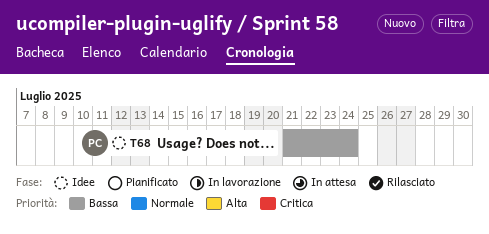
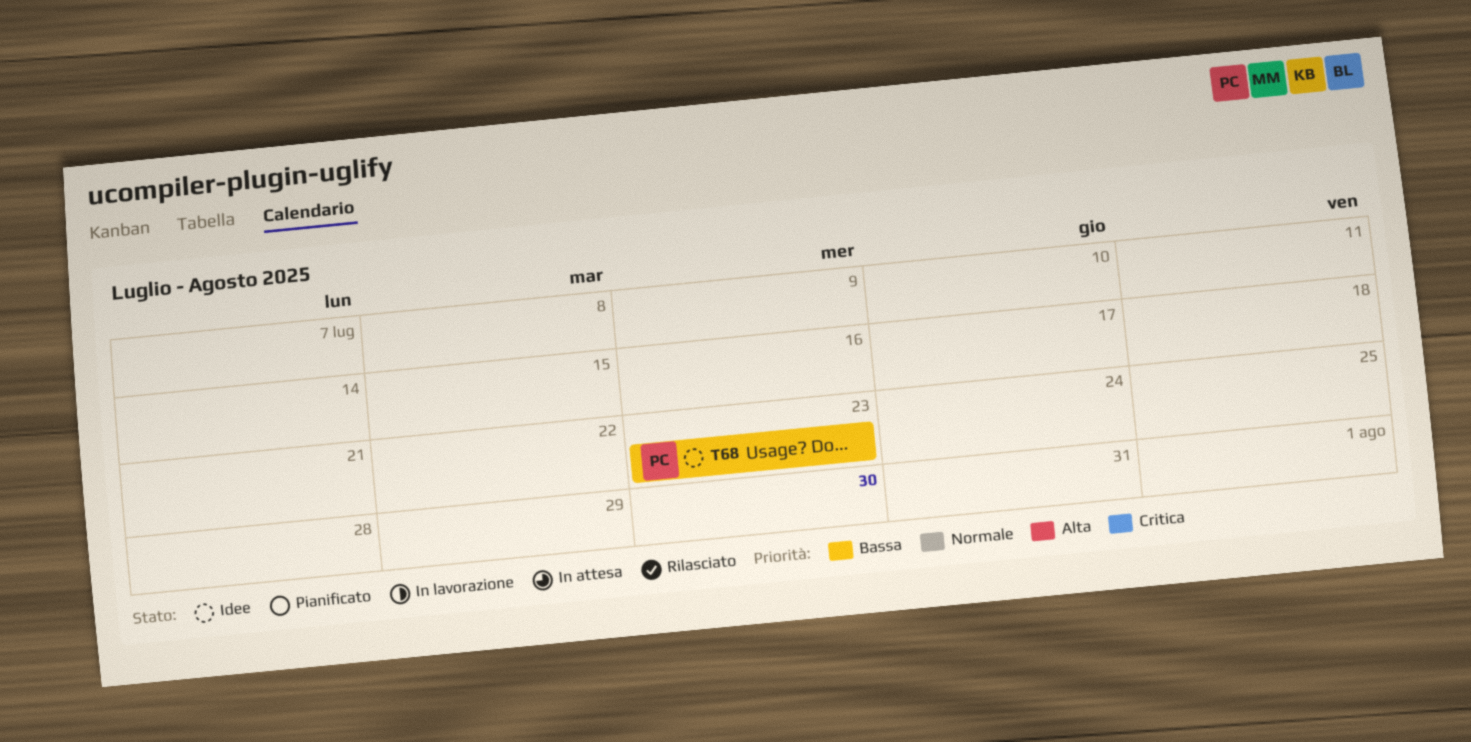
T68, start: Jul 21 -> Jul 23
T68, due: Jul 24 -> Jul 23

